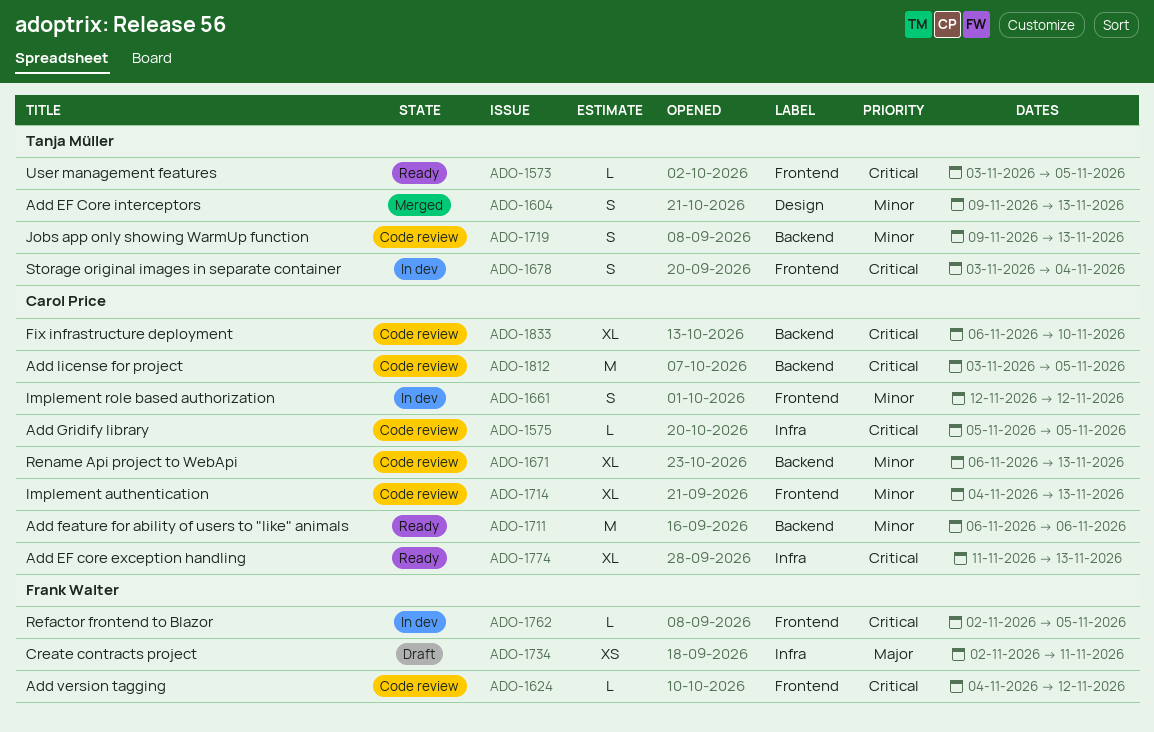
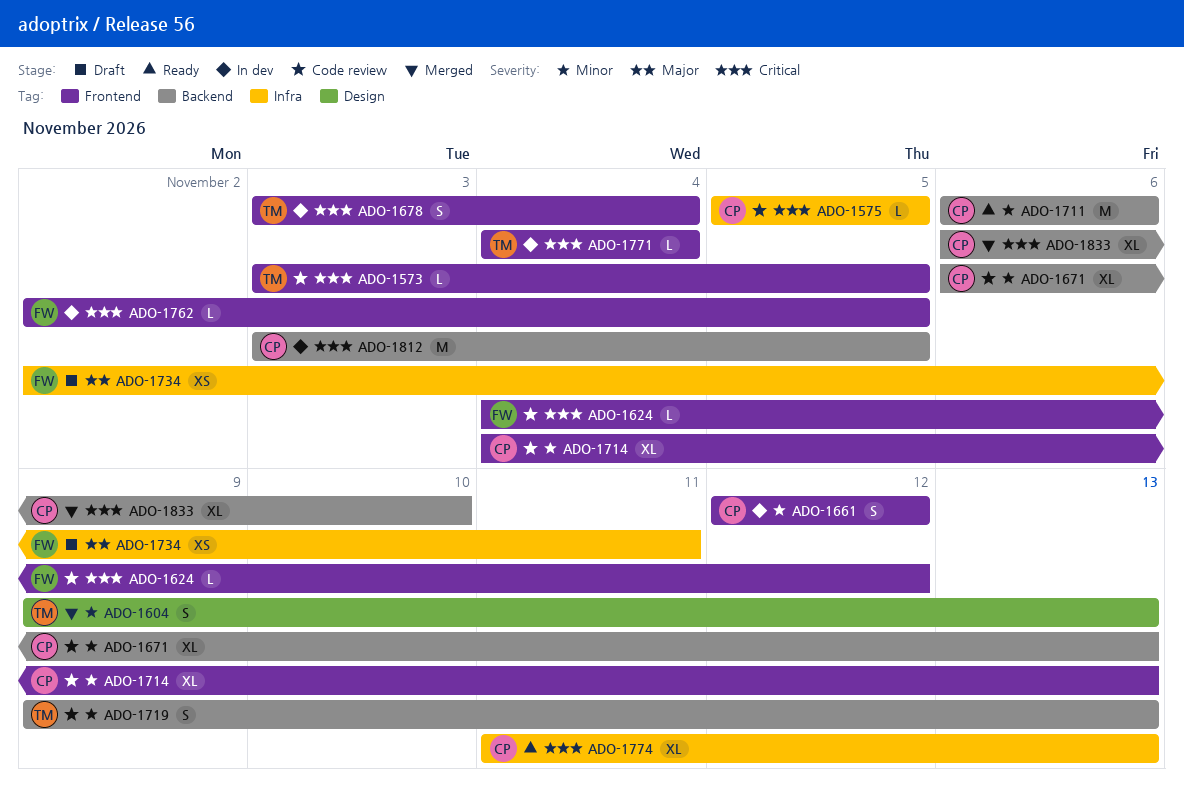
ADO-1573, status: Ready -> Code review
ADO-1771: none -> present
ADO-1812, status: Code review -> In dev
ADO-1833, status: Code review -> Merged

